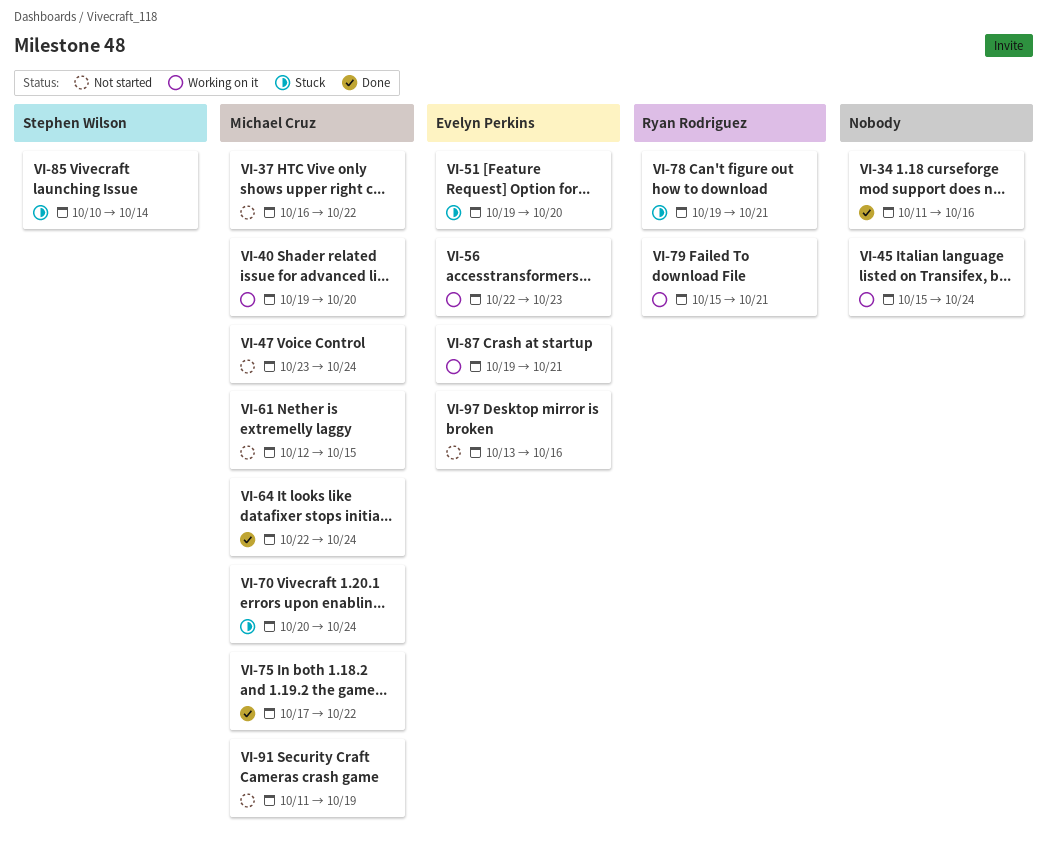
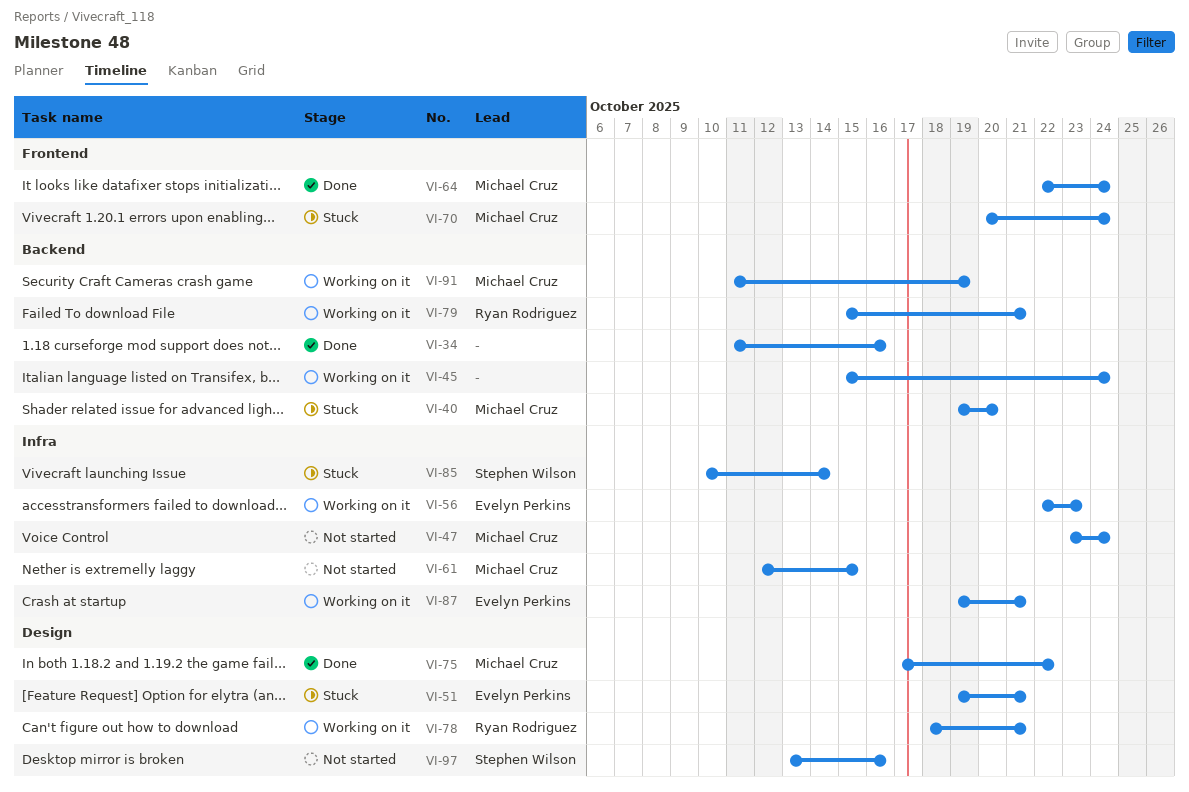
VI-37: present -> none
VI-40, status: Working on it -> Stuck
VI-51, due: Oct 20 -> Oct 21
VI-78, status: Stuck -> Working on it
VI-78, start: Oct 19 -> Oct 18
VI-91, status: Not started -> Working on it
VI-97, owner: Evelyn Perkins -> Stephen Wilson

